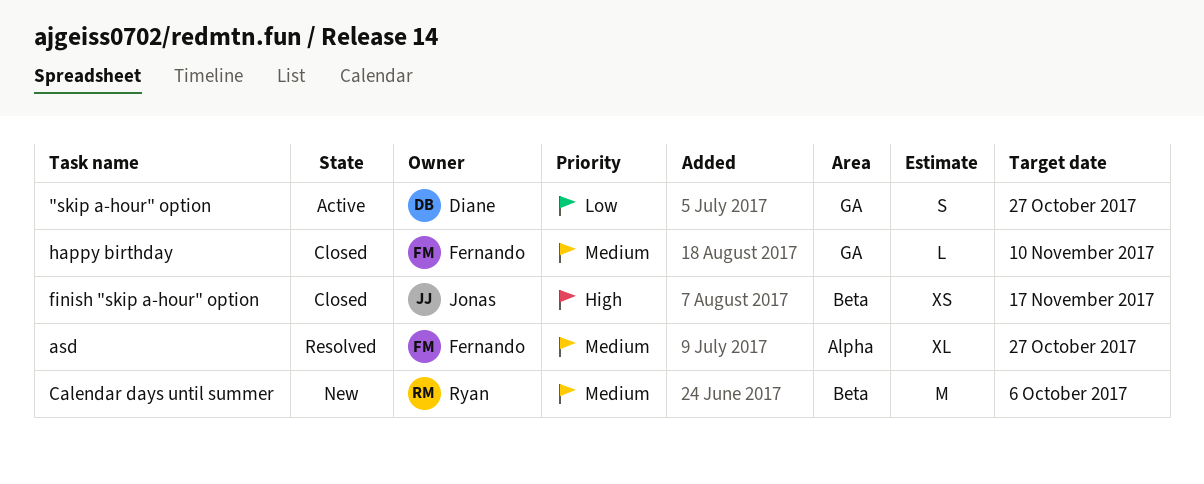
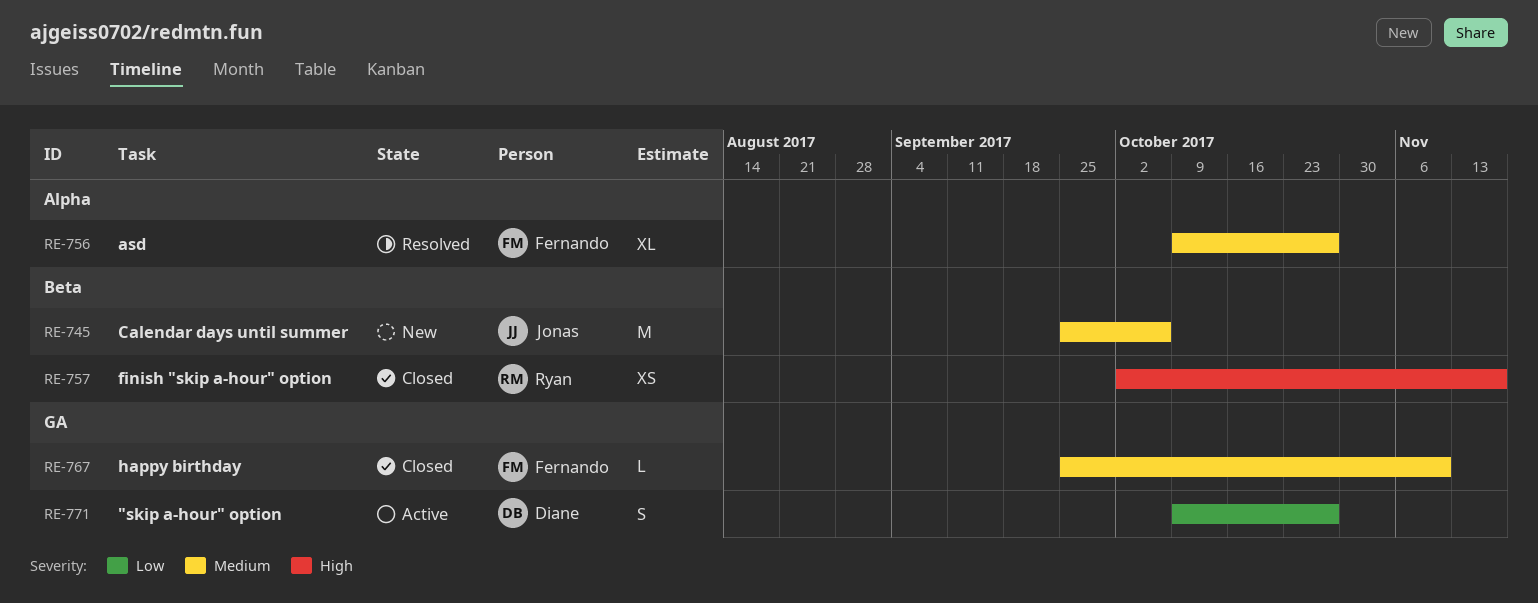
Calendar days until summer, owner: Ryan -> Jonas
finish "skip a-hour" option, owner: Jonas -> Ryan

